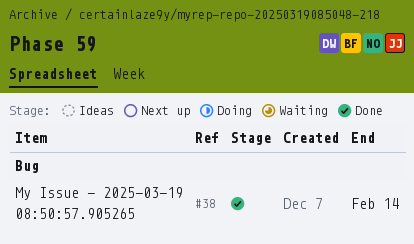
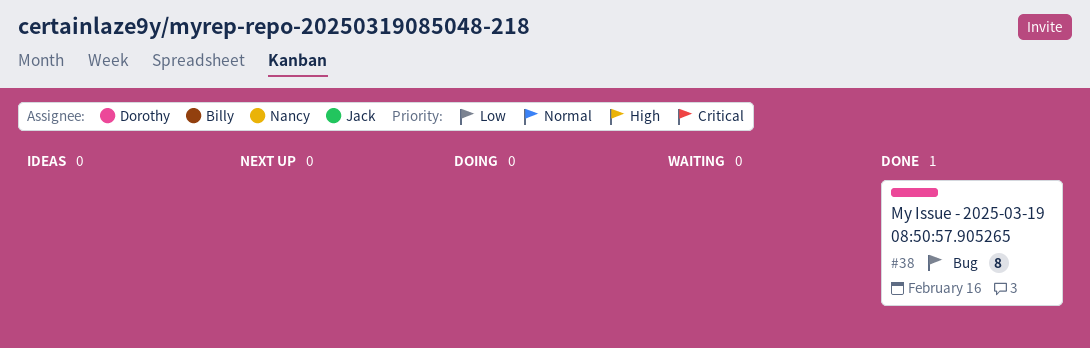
#38, due: Feb 14 -> Feb 16

